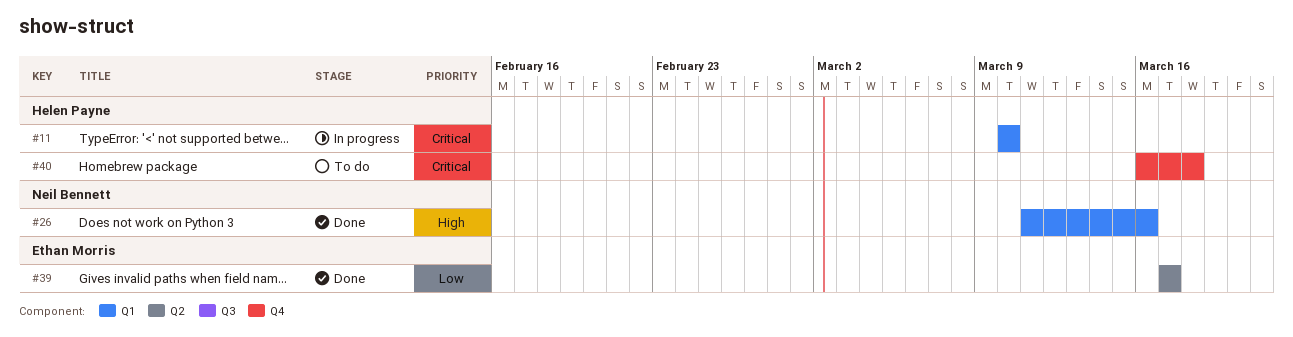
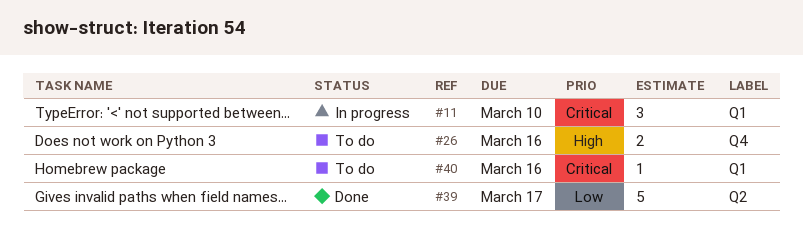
#26, status: Done -> To do
#26, label: Q1 -> Q4
#40, label: Q4 -> Q1
#40, due: Mar 18 -> Mar 16

